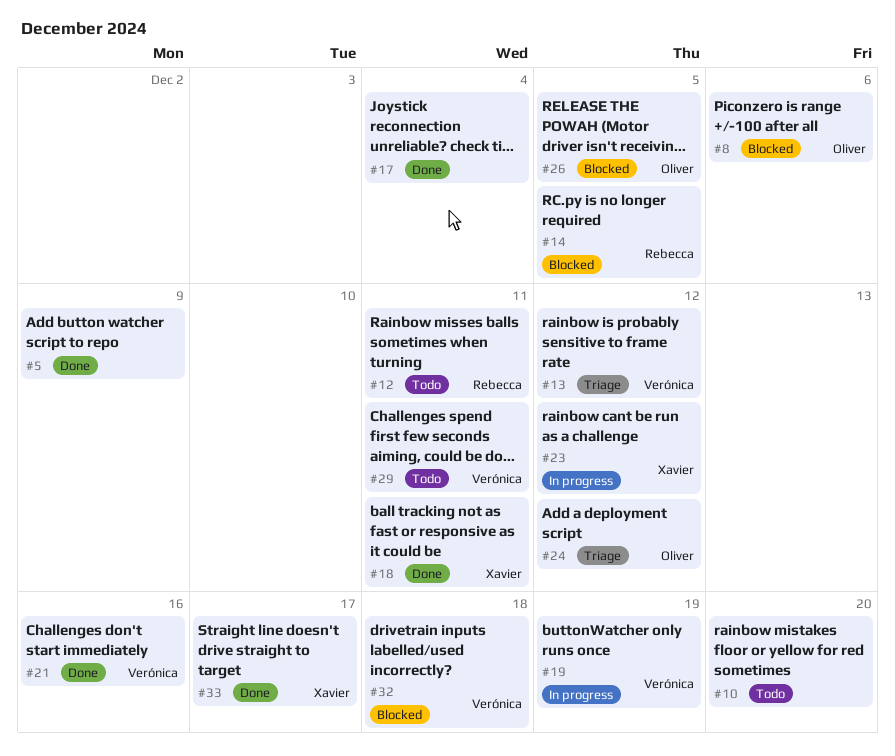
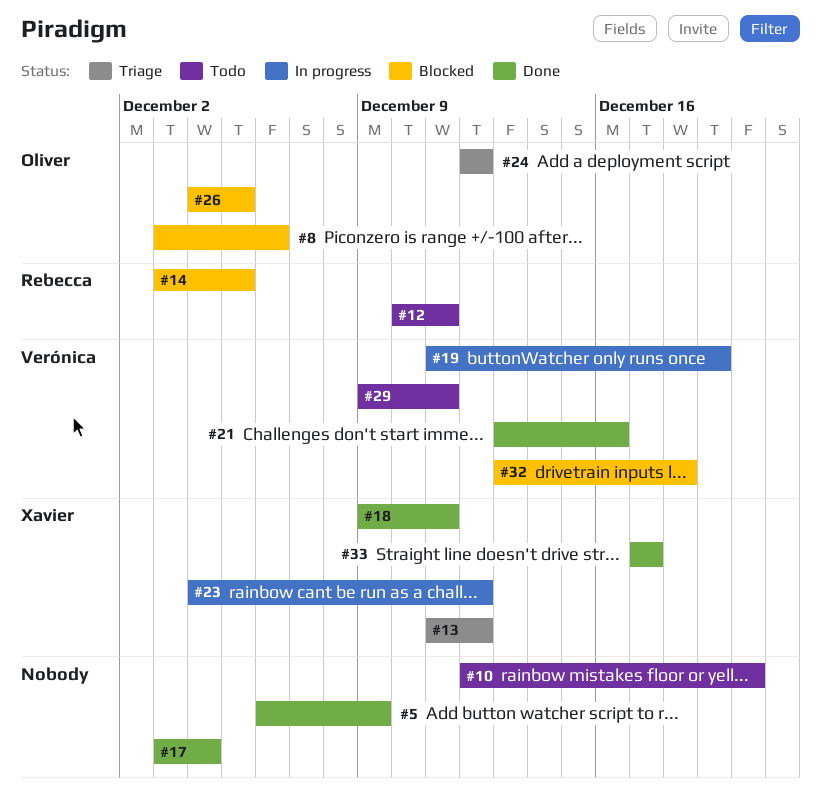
#13, owner: Verónica -> Xavier

